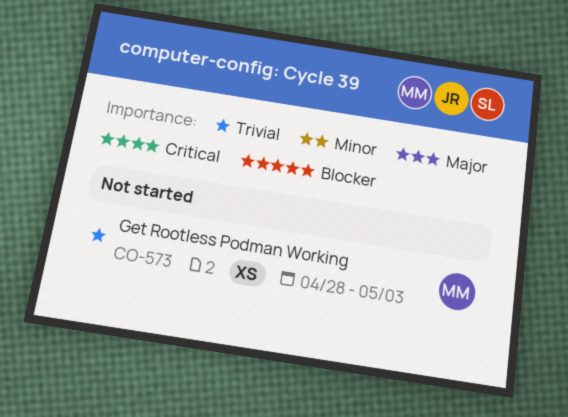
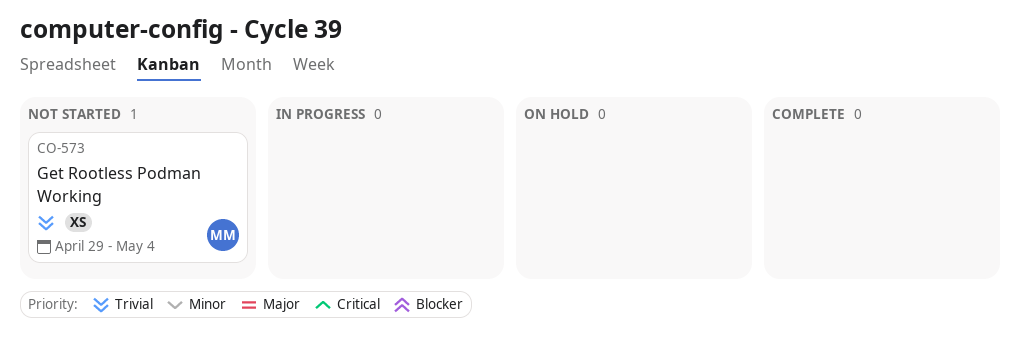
CO-573, start: Apr 28 -> Apr 29
CO-573, due: May 3 -> May 4

